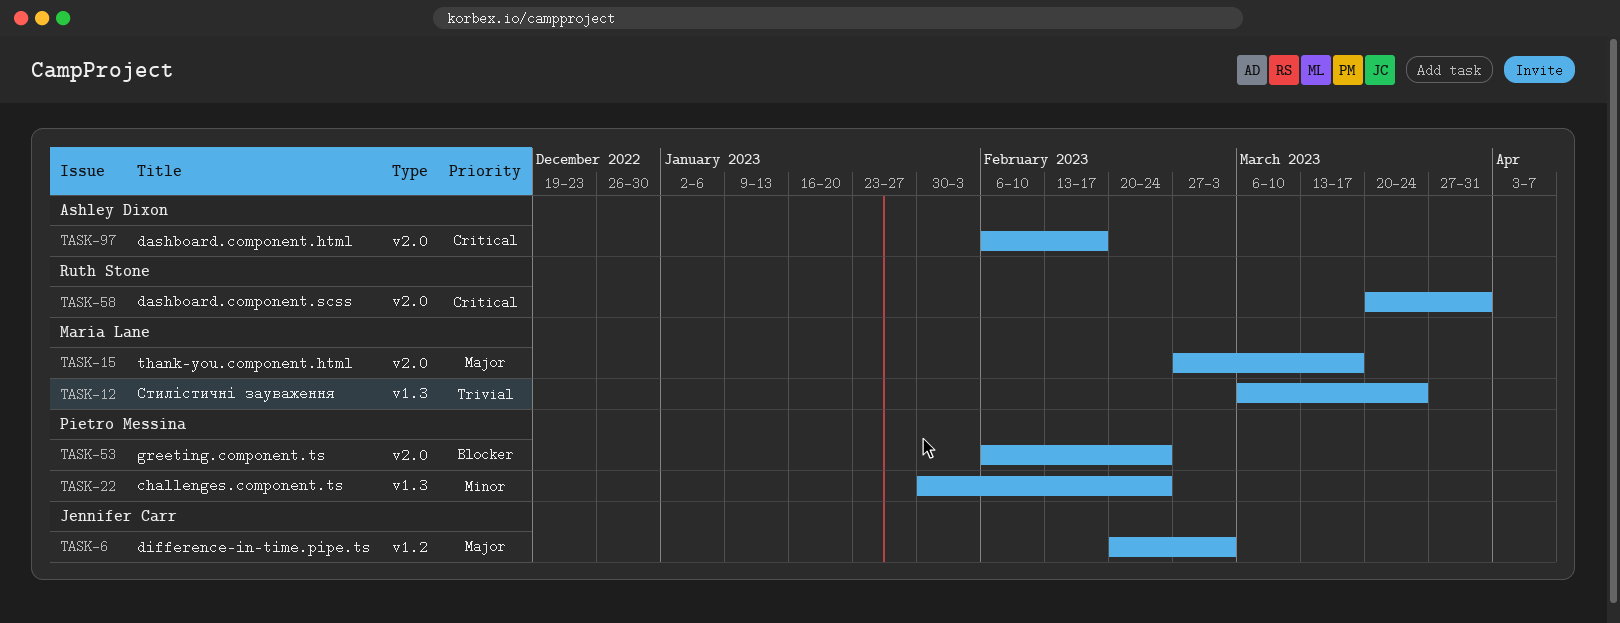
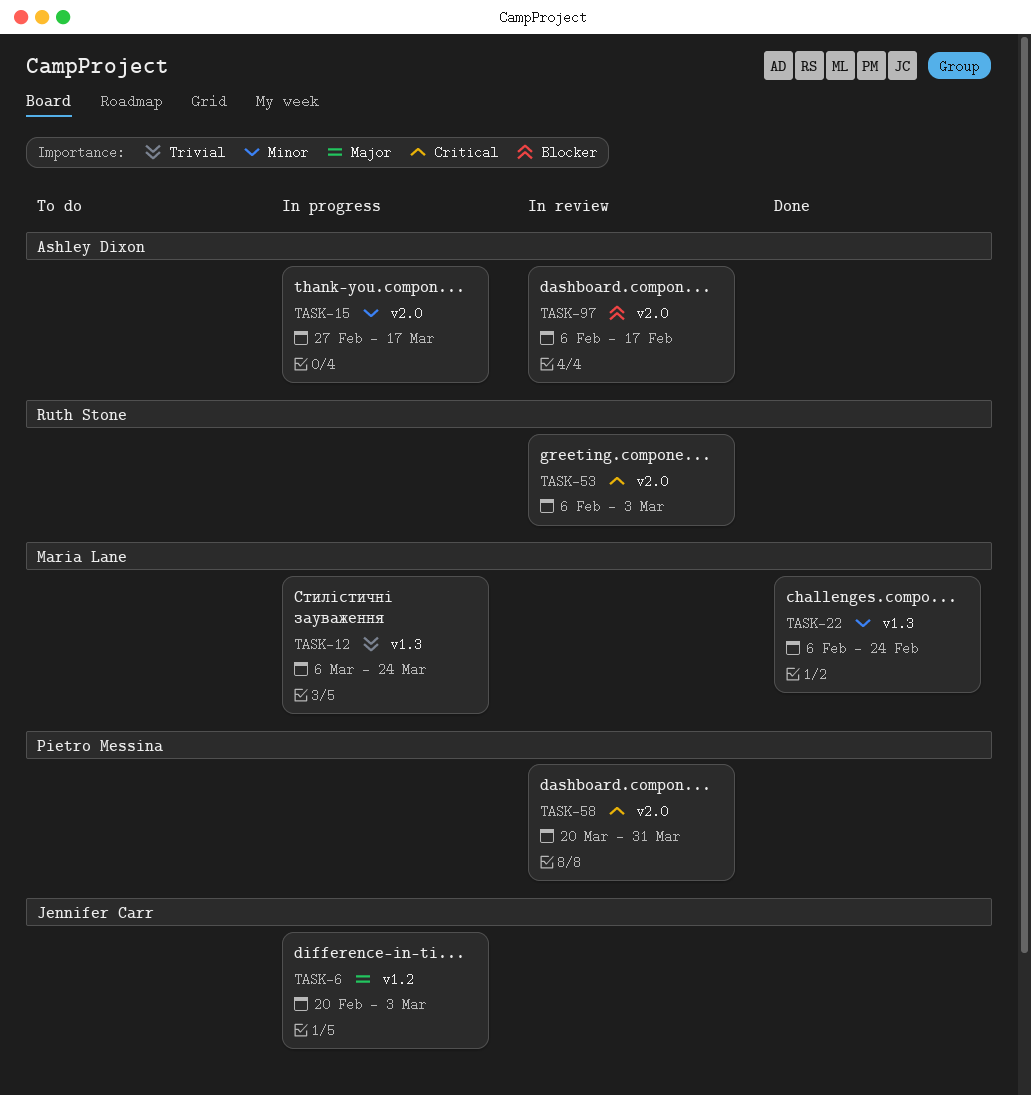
TASK-15, owner: Maria Lane -> Ashley Dixon
TASK-15, priority: Major -> Minor
TASK-22, owner: Pietro Messina -> Maria Lane
TASK-22, start: Jan 30 -> Feb 6
TASK-53, owner: Pietro Messina -> Ruth Stone
TASK-53, priority: Blocker -> Critical
TASK-53, due: Feb 24 -> Mar 3
TASK-58, owner: Ruth Stone -> Pietro Messina
TASK-97, priority: Critical -> Blocker

